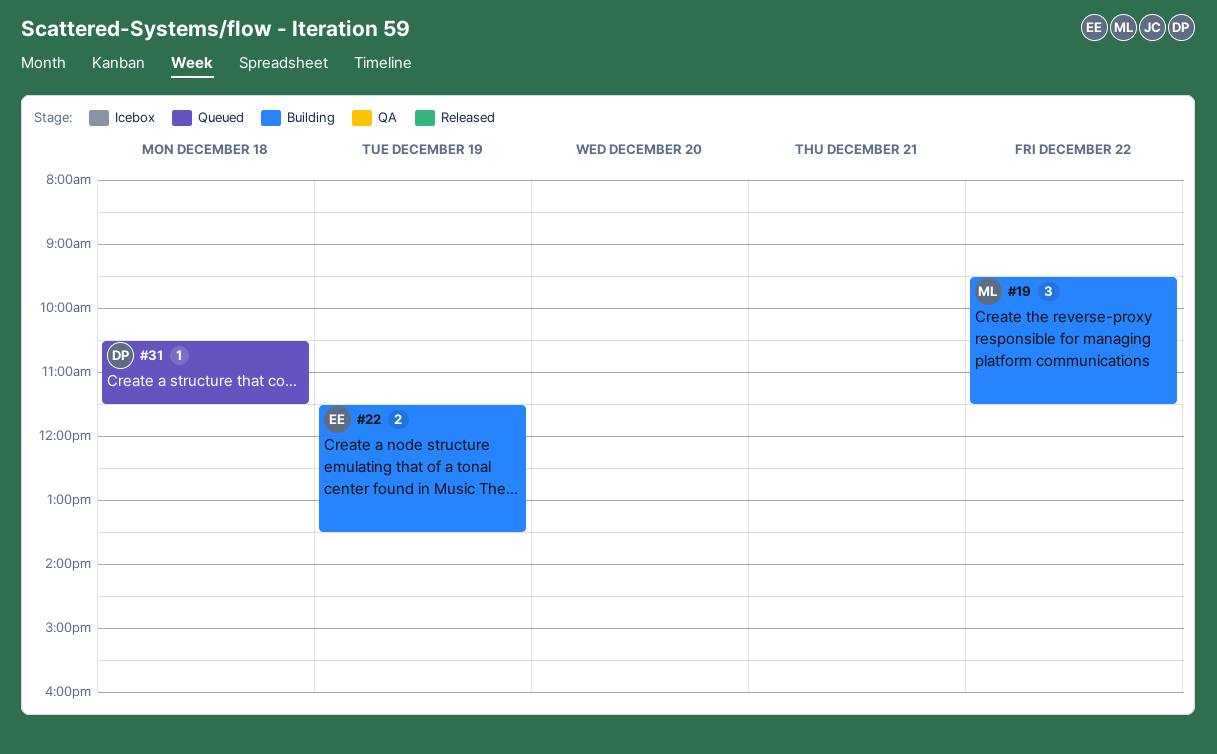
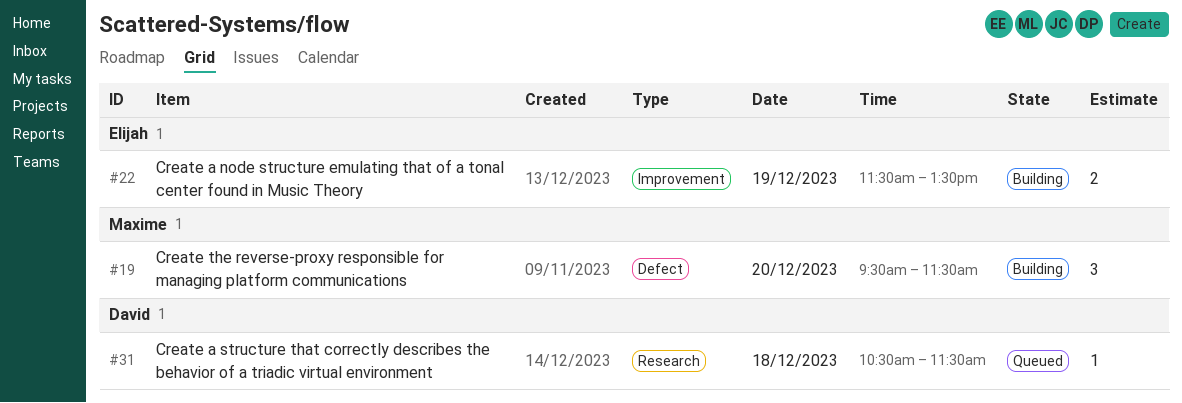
#19, day: Dec 22 -> Dec 20

